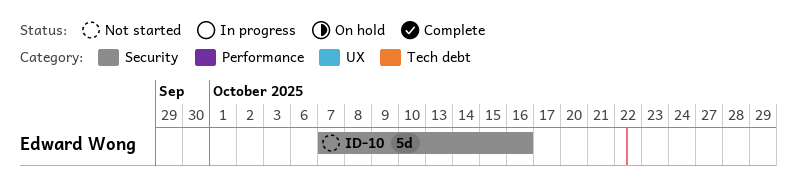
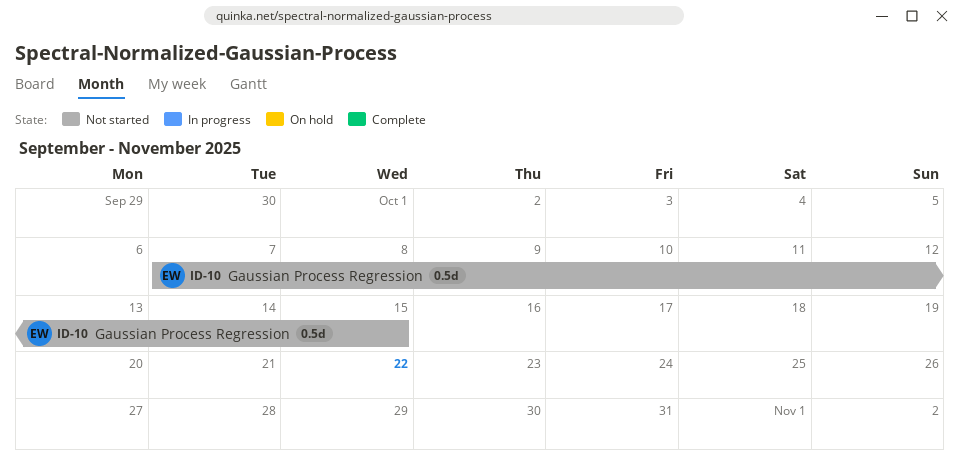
ID-10, estimate: 5d -> 0.5d
ID-10, due: Oct 16 -> Oct 15

